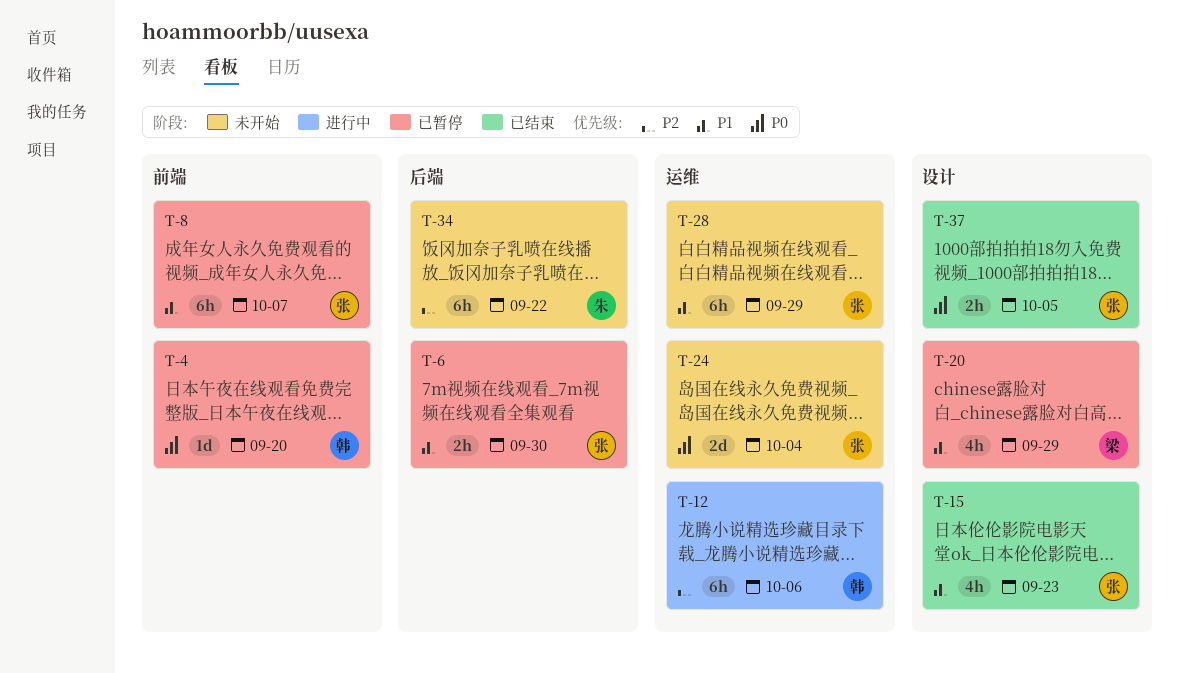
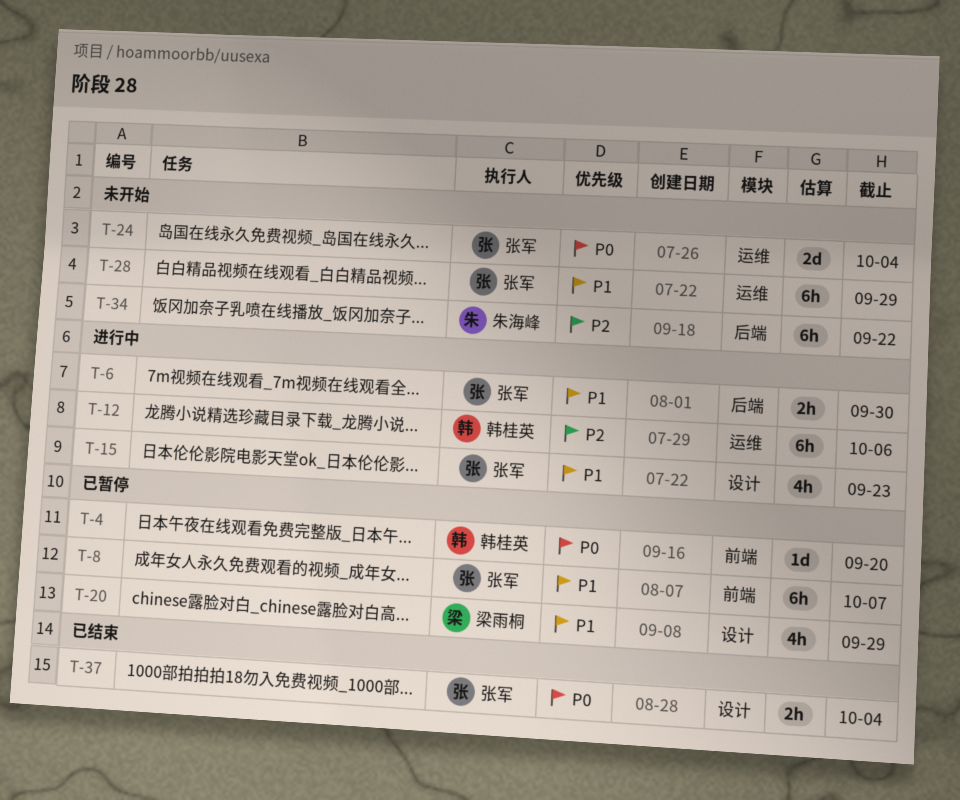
T-6, status: 已暂停 -> 进行中
T-15, status: 已结束 -> 进行中
T-37, due: Oct 5 -> Oct 4

